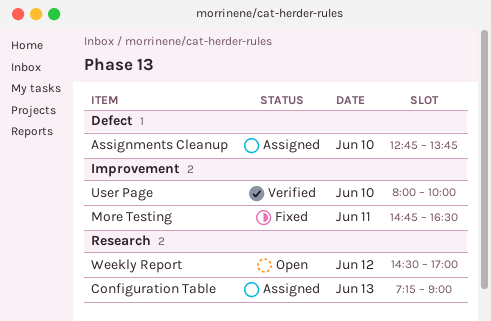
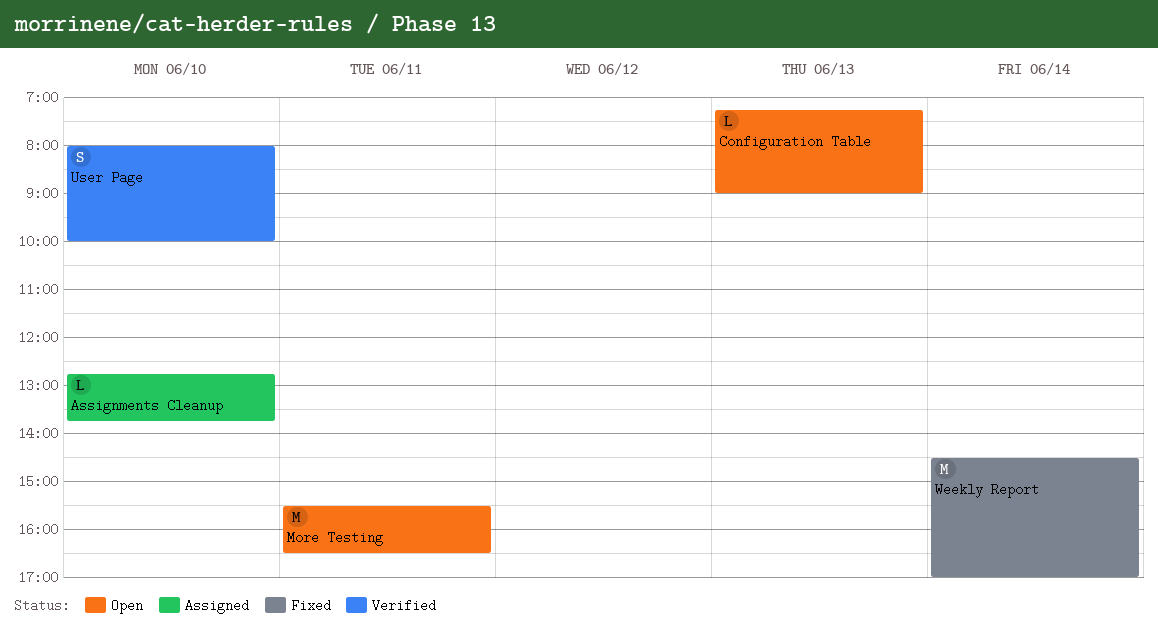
Configuration Table, status: Assigned -> Open
More Testing, status: Fixed -> Open
More Testing, begins: 14:45 -> 15:30
Weekly Report, status: Open -> Fixed
Weekly Report, day: Jun 12 -> Jun 14

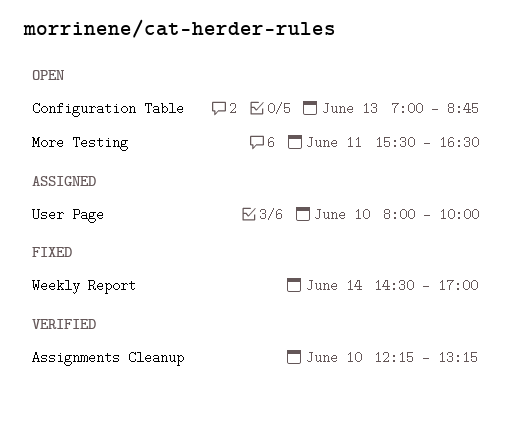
Assignments Cleanup, status: Assigned -> Verified
Assignments Cleanup, begins: 12:45 -> 12:15
Assignments Cleanup, ends: 13:45 -> 13:15
Configuration Table, begins: 07:15 -> 07:00
Configuration Table, ends: 09:00 -> 08:45
User Page, status: Verified -> Assigned

